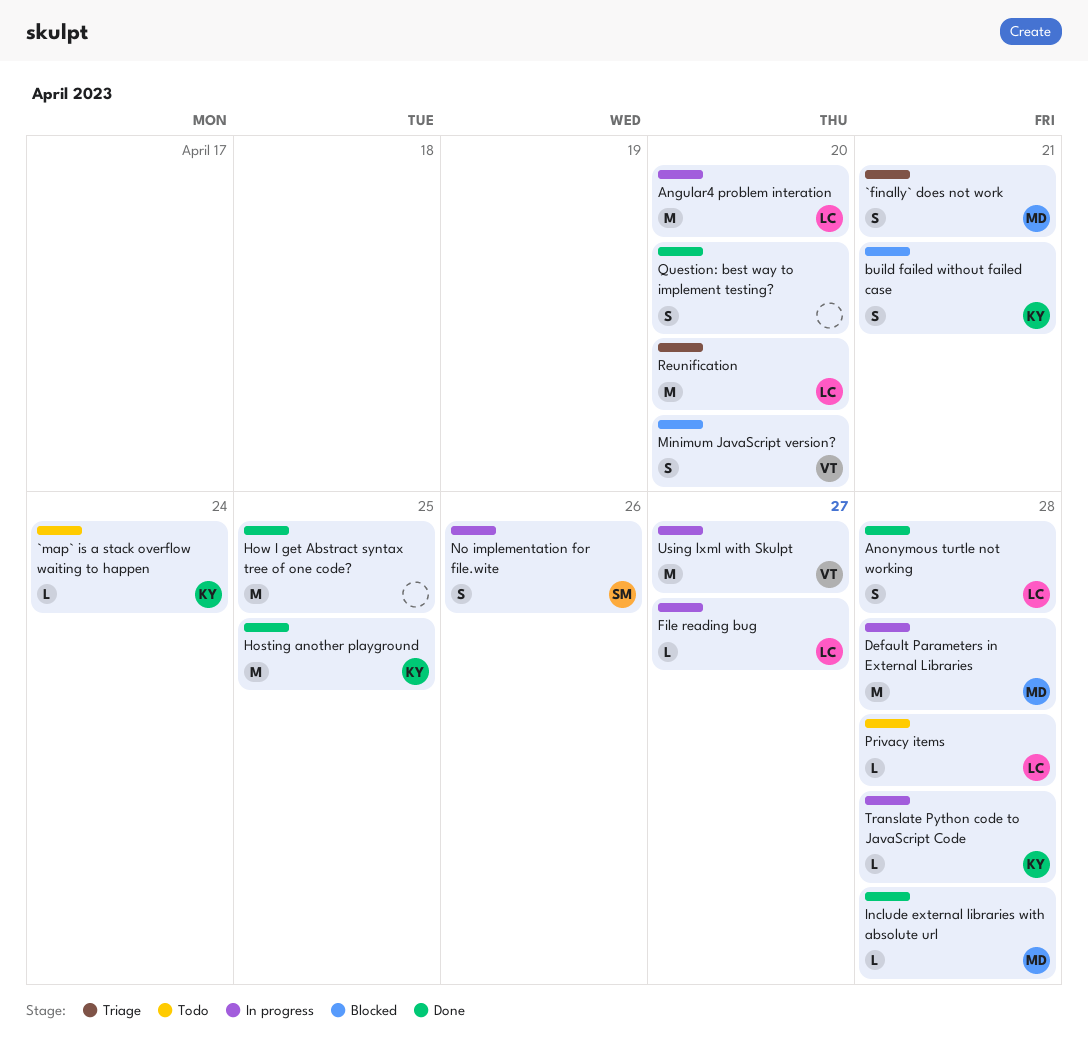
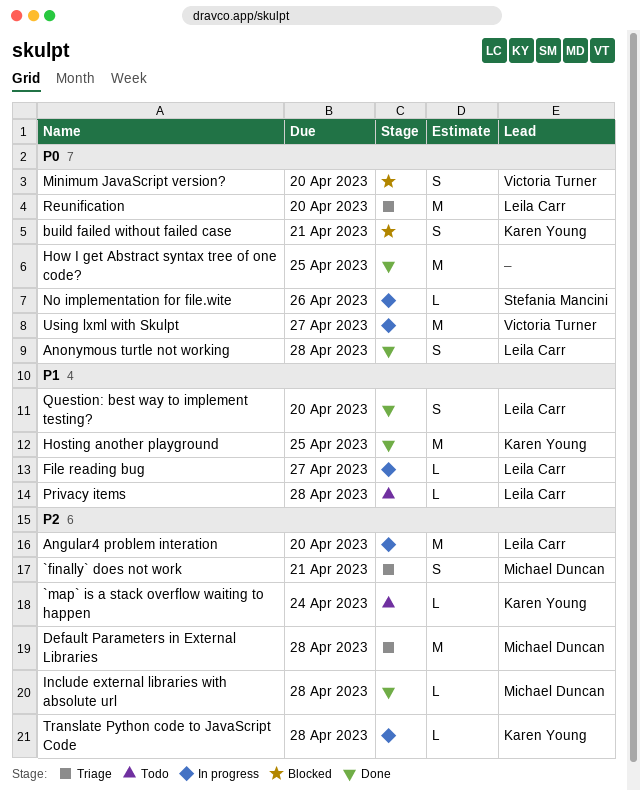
Default Parameters in External Libraries, status: In progress -> Triage
No implementation for file.wite, estimate: S -> L
Question: best way to implement testing?, owner: none -> Leila Carr

